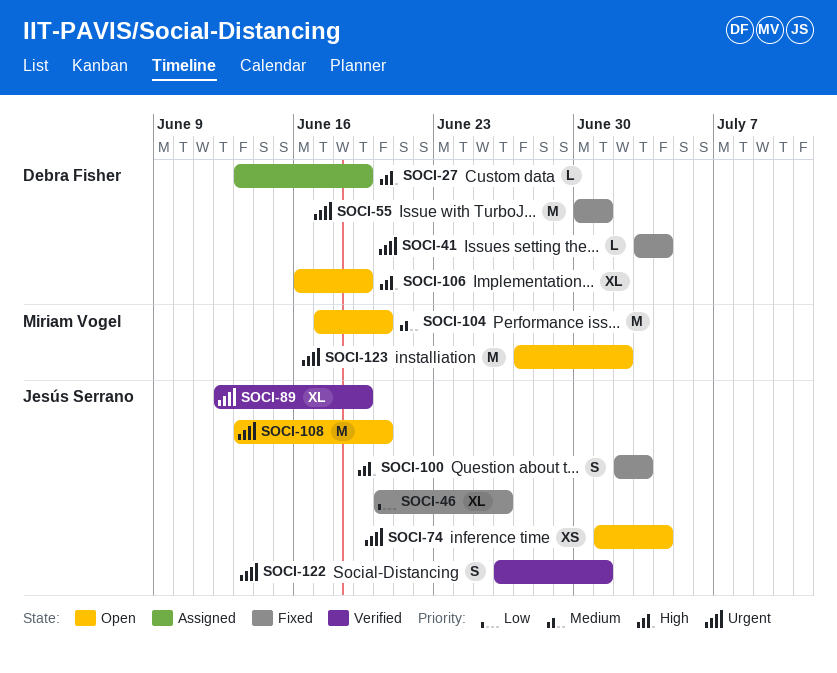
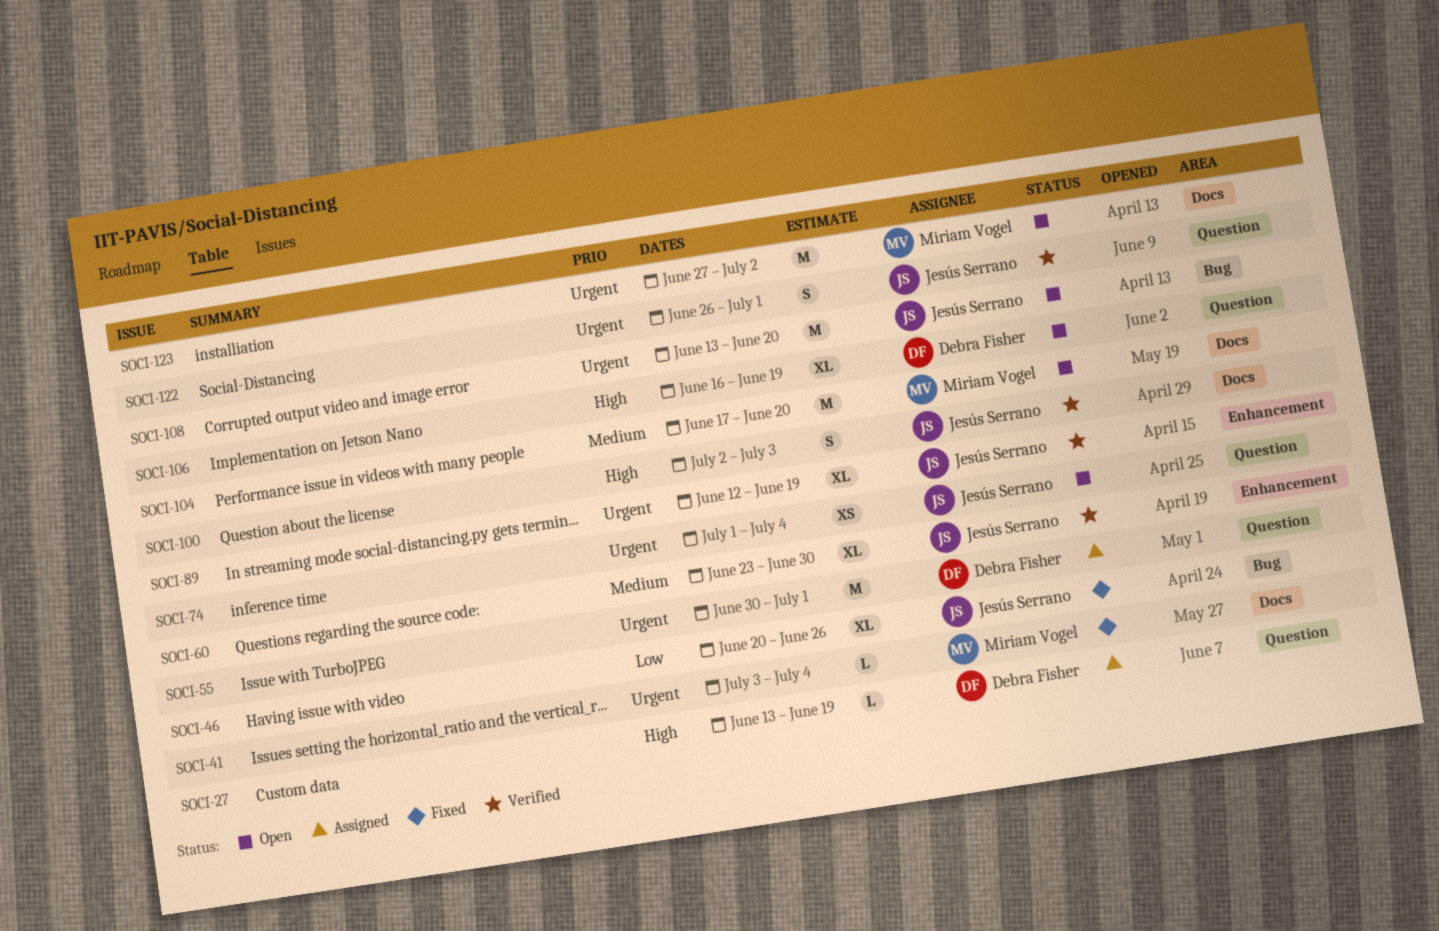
SOCI-41, owner: Debra Fisher -> Miriam Vogel
SOCI-55, status: Fixed -> Assigned
SOCI-60: none -> present
SOCI-100, status: Fixed -> Verified

